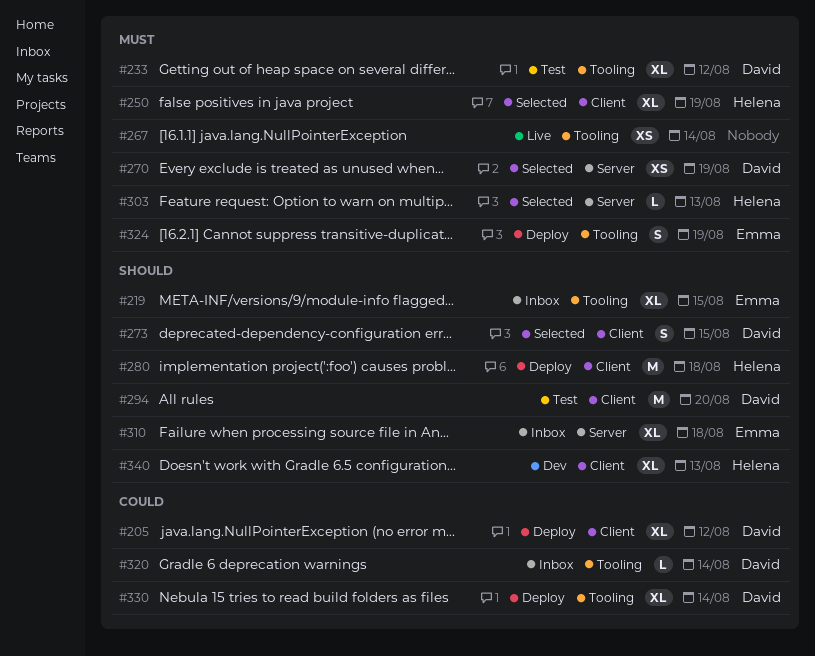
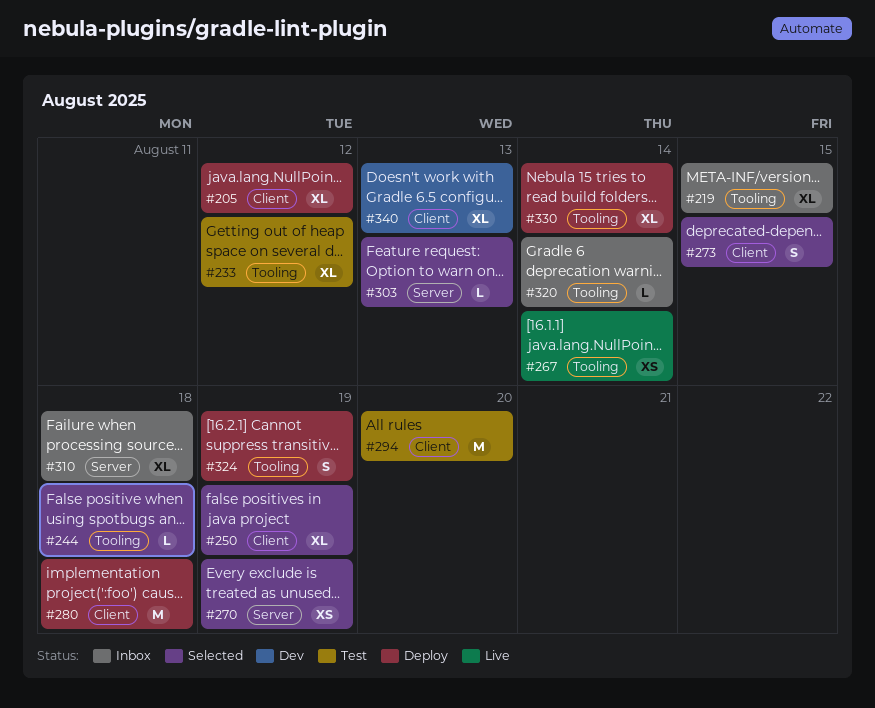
#244: none -> present

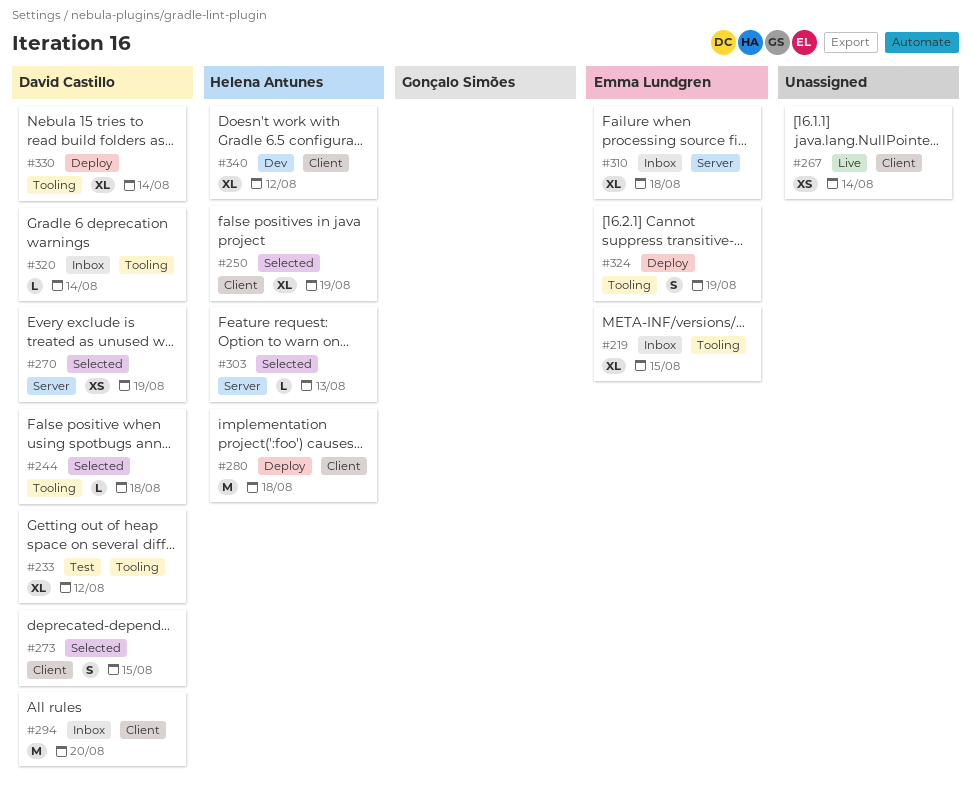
#205: present -> none
#267, label: Tooling -> Client
#294, status: Test -> Inbox
#340, due: Aug 13 -> Aug 12

